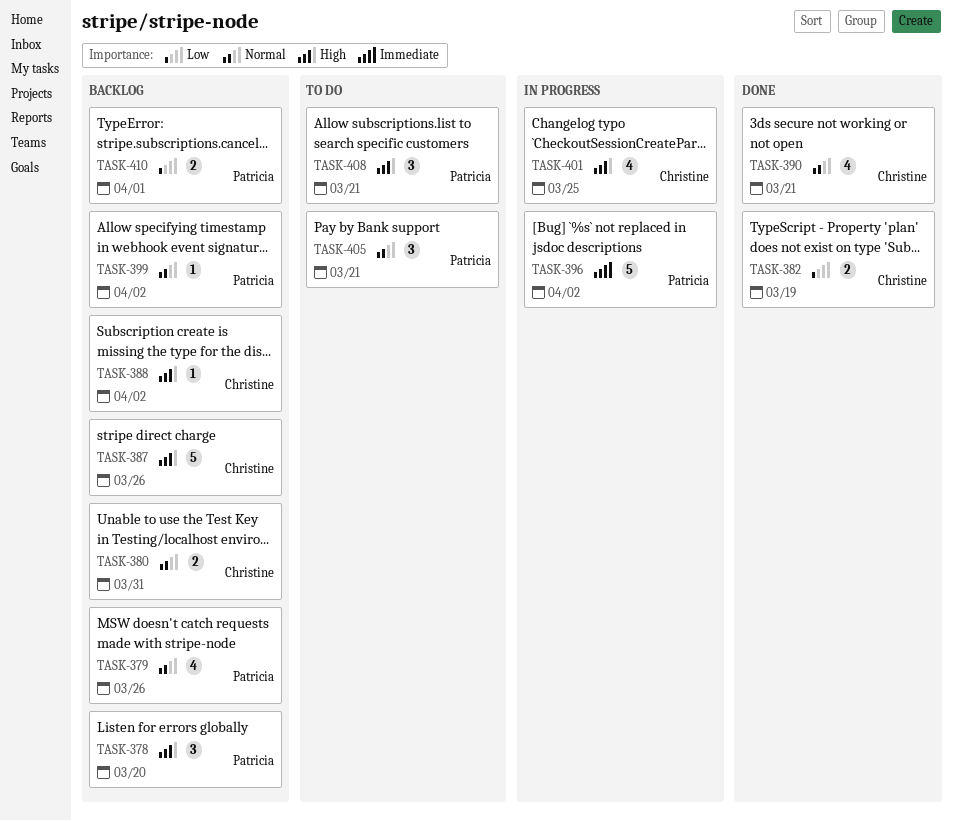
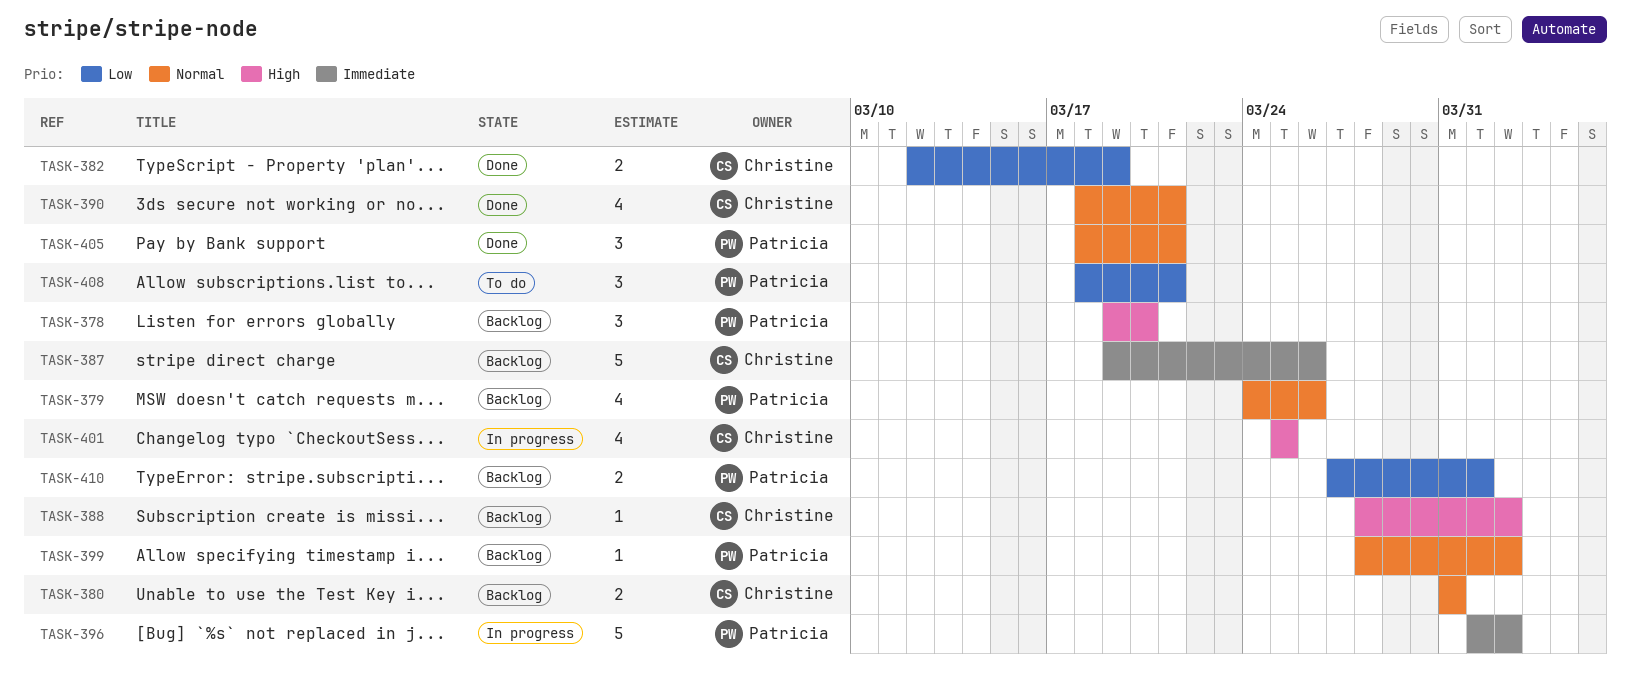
TASK-387, priority: High -> Immediate
TASK-405, status: To do -> Done
TASK-408, priority: High -> Low

